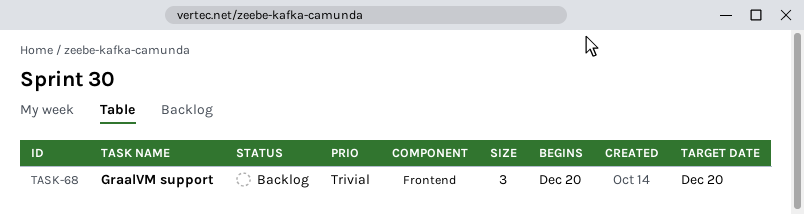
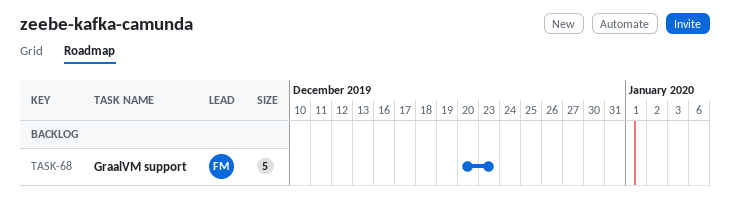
TASK-68, estimate: 3 -> 5
TASK-68, due: Dec 20 -> Dec 23

